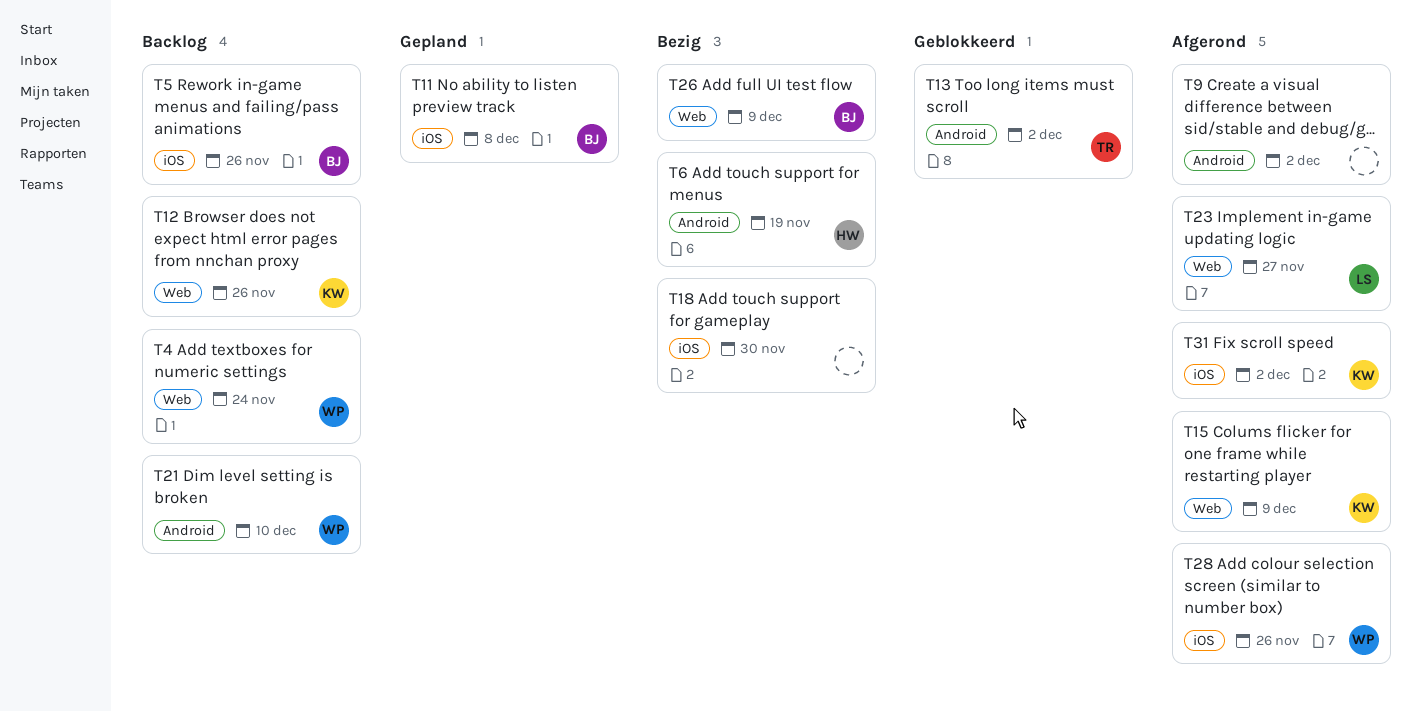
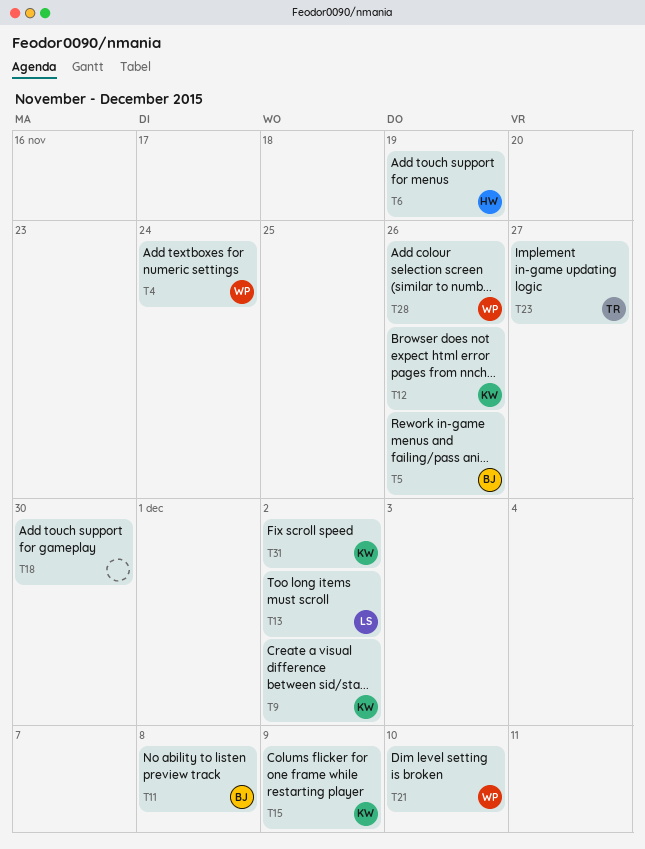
T9, owner: none -> KW
T13, owner: TR -> LS
T23, owner: LS -> TR
T26: present -> none

